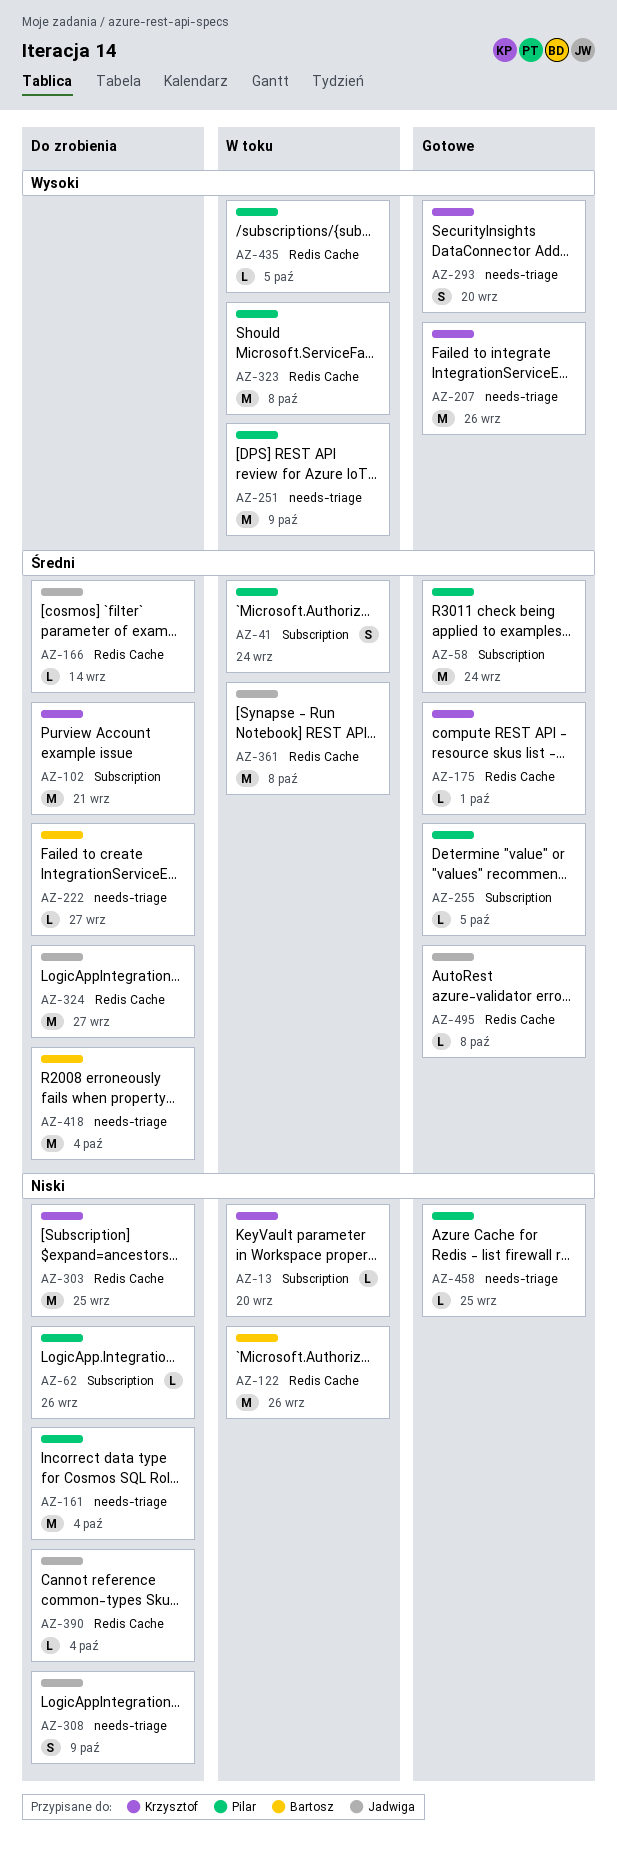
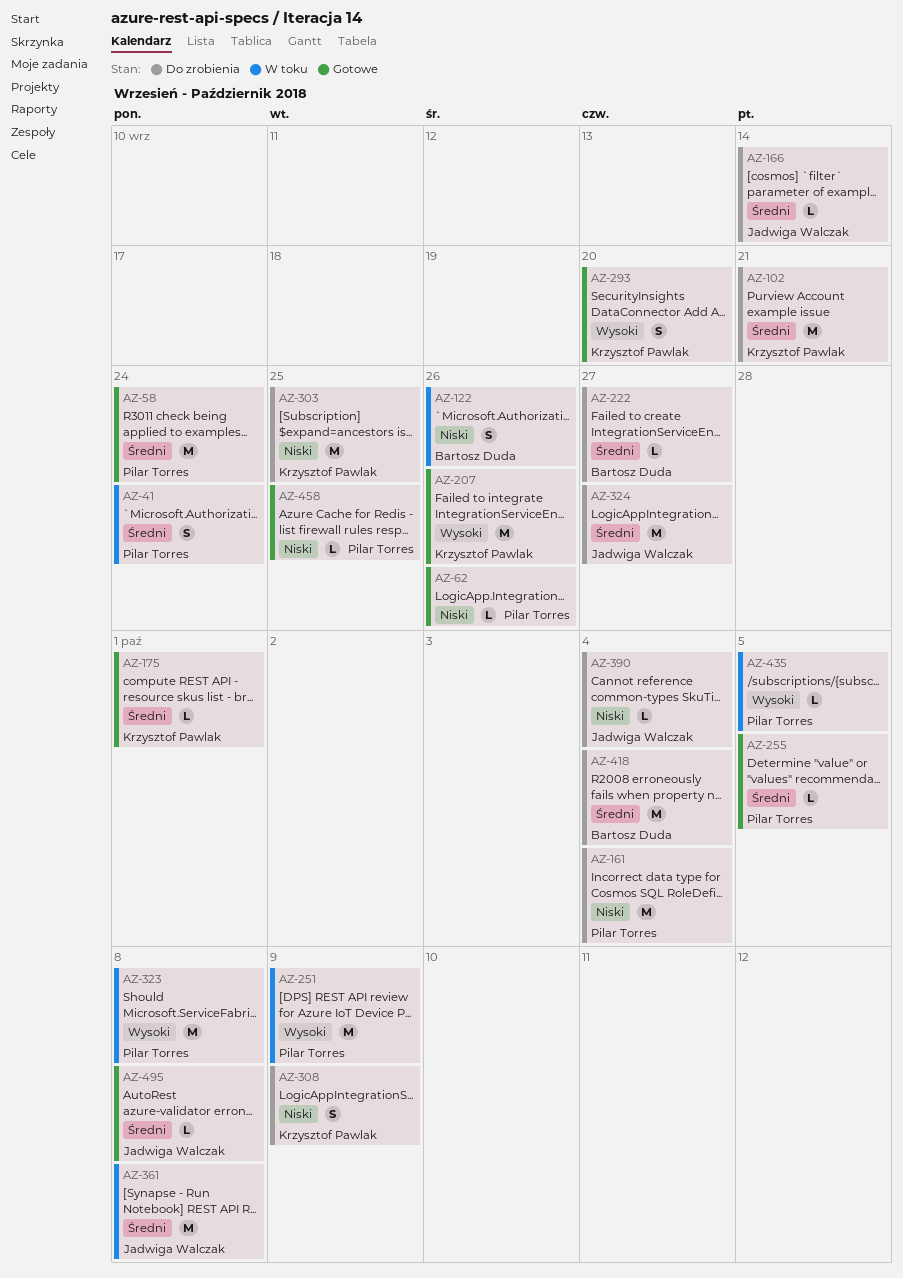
AZ-13: present -> none
AZ-62, status: Do zrobienia -> Gotowe
AZ-122, estimate: M -> S
AZ-308, owner: Jadwiga Walczak -> Krzysztof Pawlak

